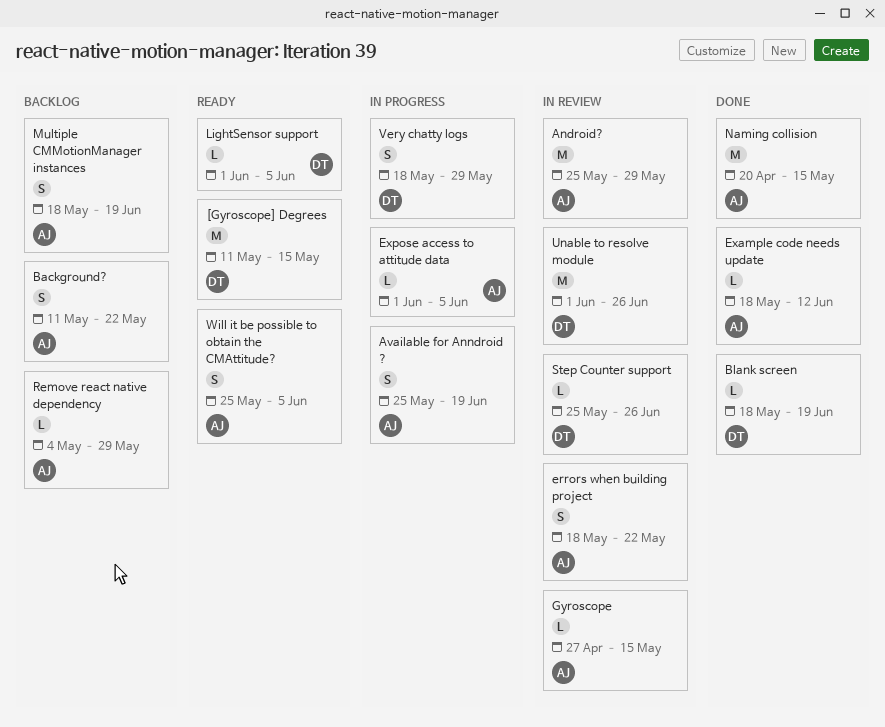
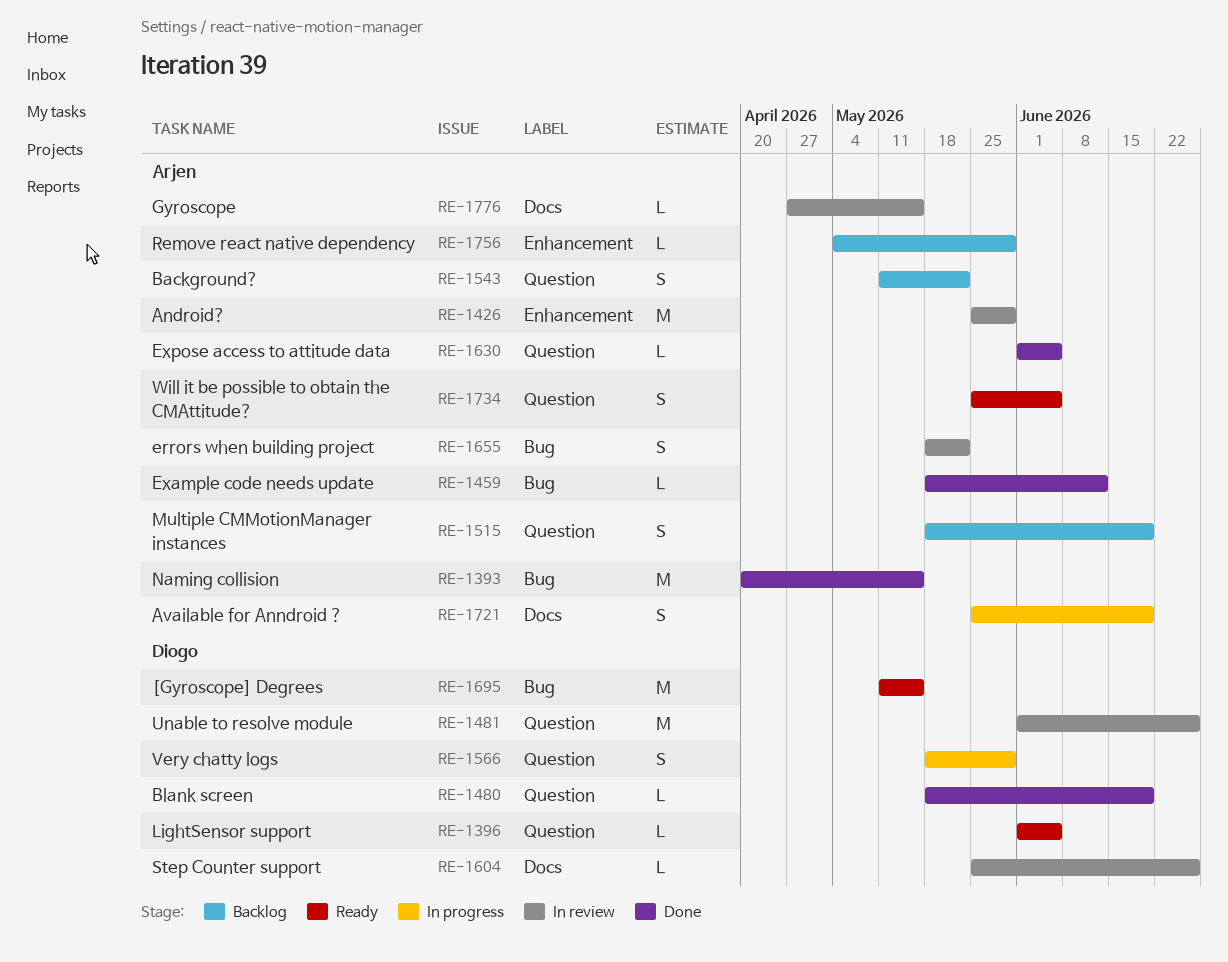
Expose access to attitude data, status: In progress -> Done

